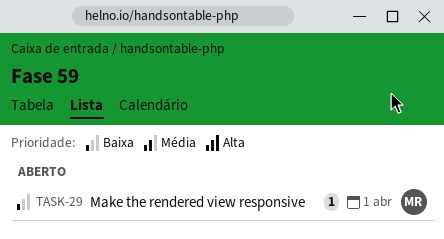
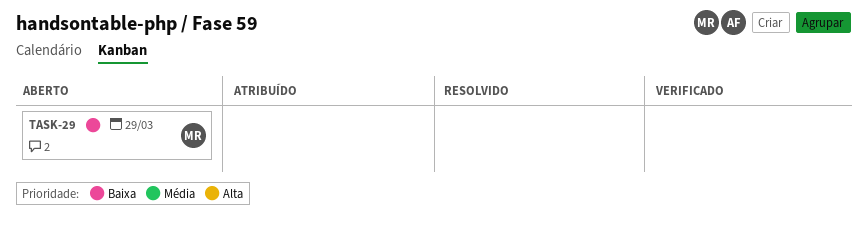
TASK-29, due: Apr 1 -> Mar 29

